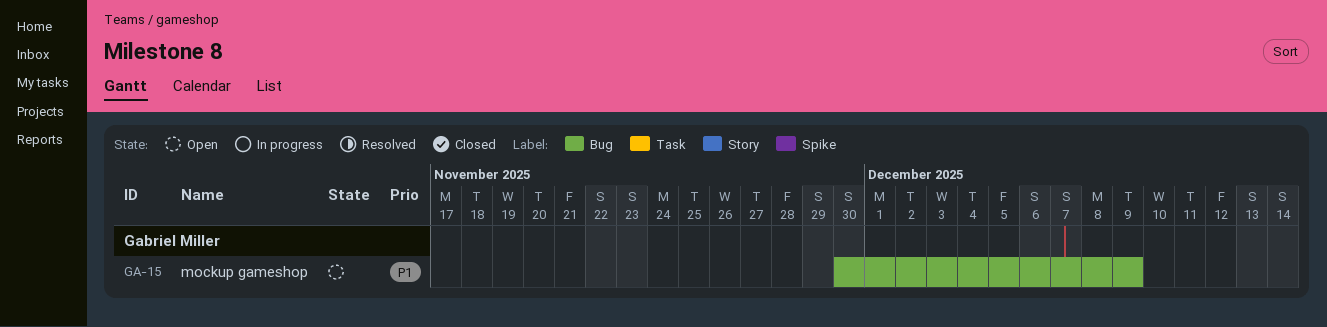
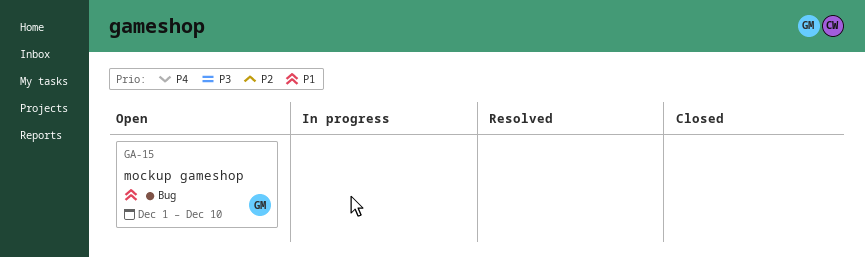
GA-15, start: Nov 30 -> Dec 1
GA-15, due: Dec 9 -> Dec 10

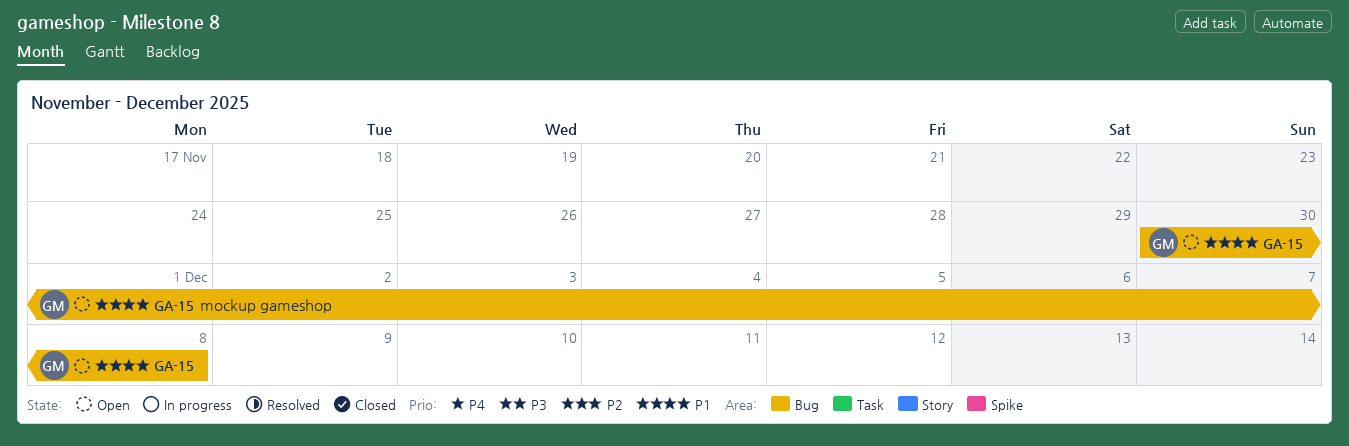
GA-15, start: Dec 1 -> Nov 30
GA-15, due: Dec 10 -> Dec 8

